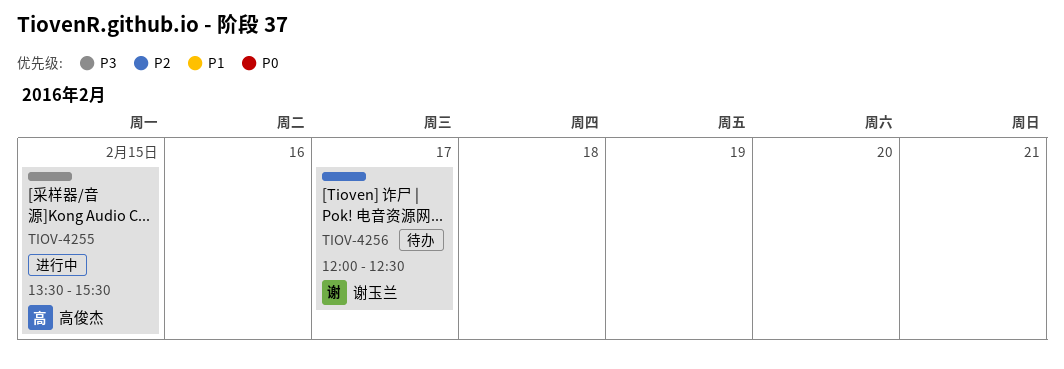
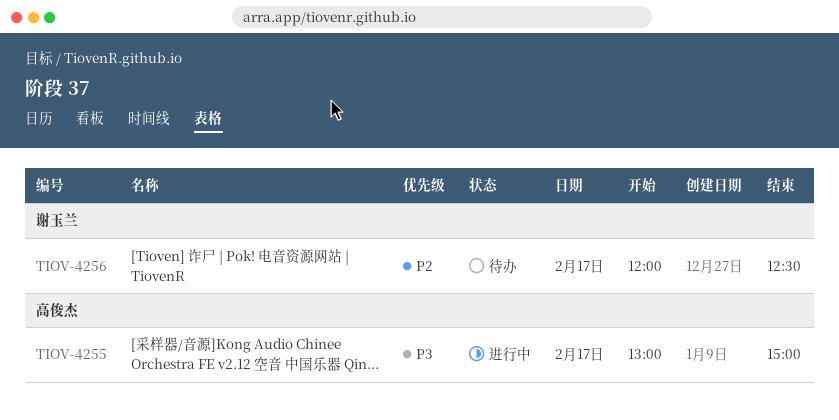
TIOV-4255, day: Feb 15 -> Feb 17
TIOV-4255, begins: 13:30 -> 13:00
TIOV-4255, ends: 15:30 -> 15:00

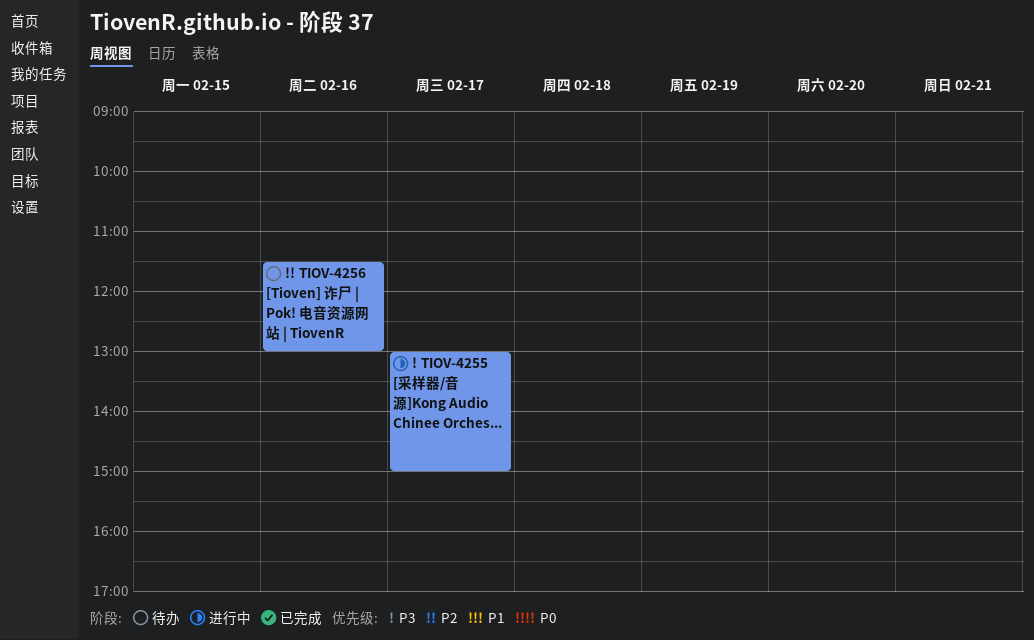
TIOV-4256, day: Feb 17 -> Feb 16
TIOV-4256, begins: 12:00 -> 11:30
TIOV-4256, ends: 12:30 -> 13:00

